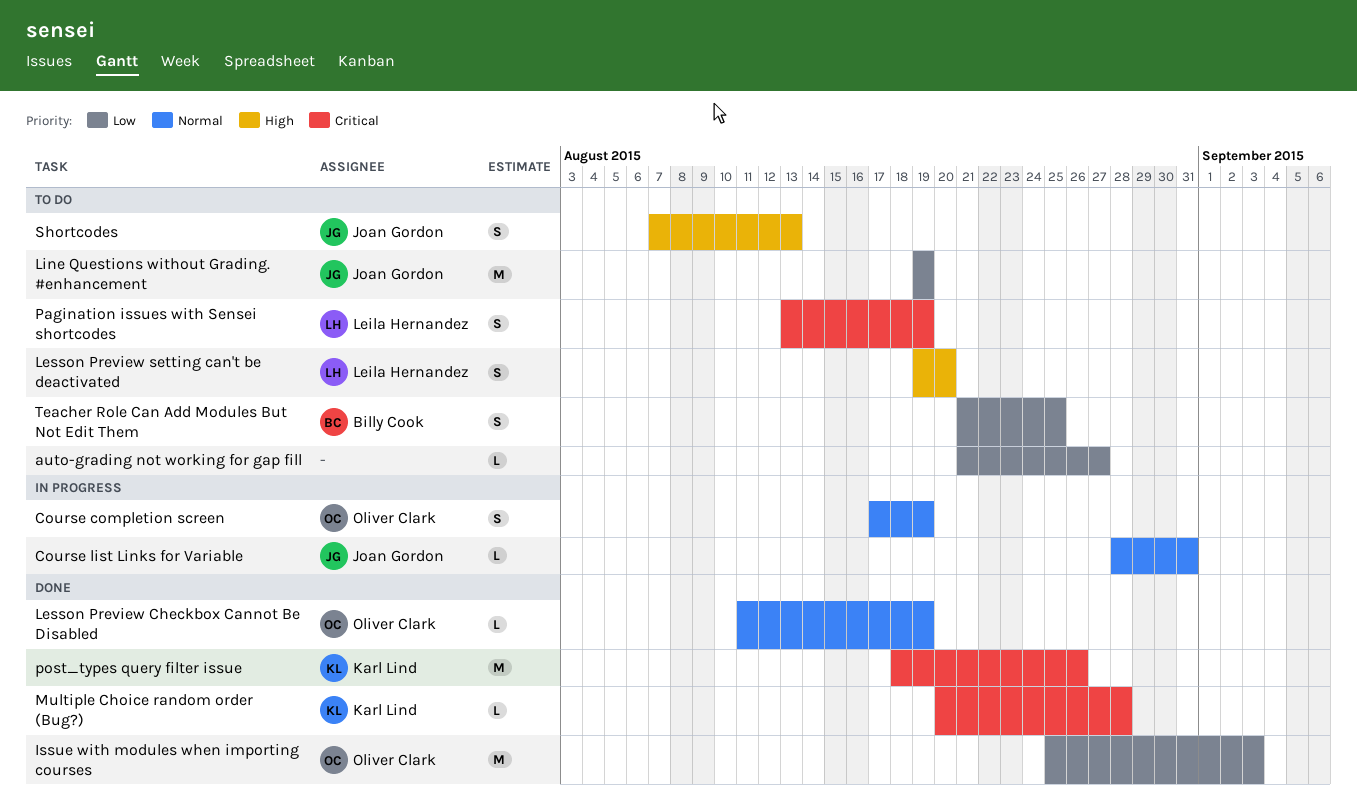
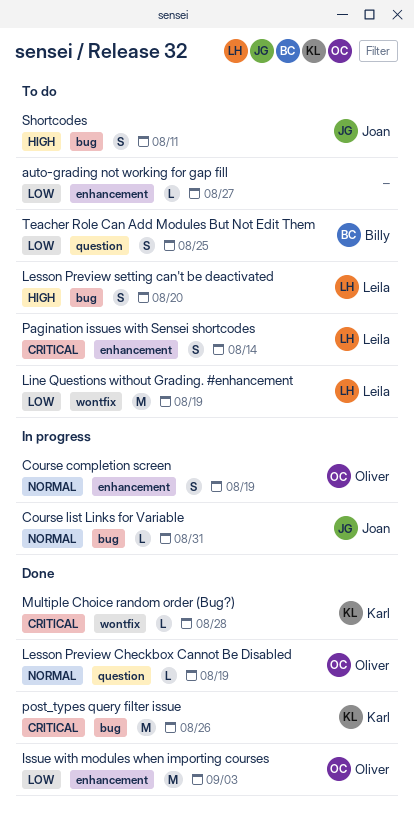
Line Questions without Grading. #enhancement, owner: Joan Gordon -> Leila Hernandez
Pagination issues with Sensei shortcodes, due: Aug 19 -> Aug 14
Shortcodes, due: Aug 13 -> Aug 11

